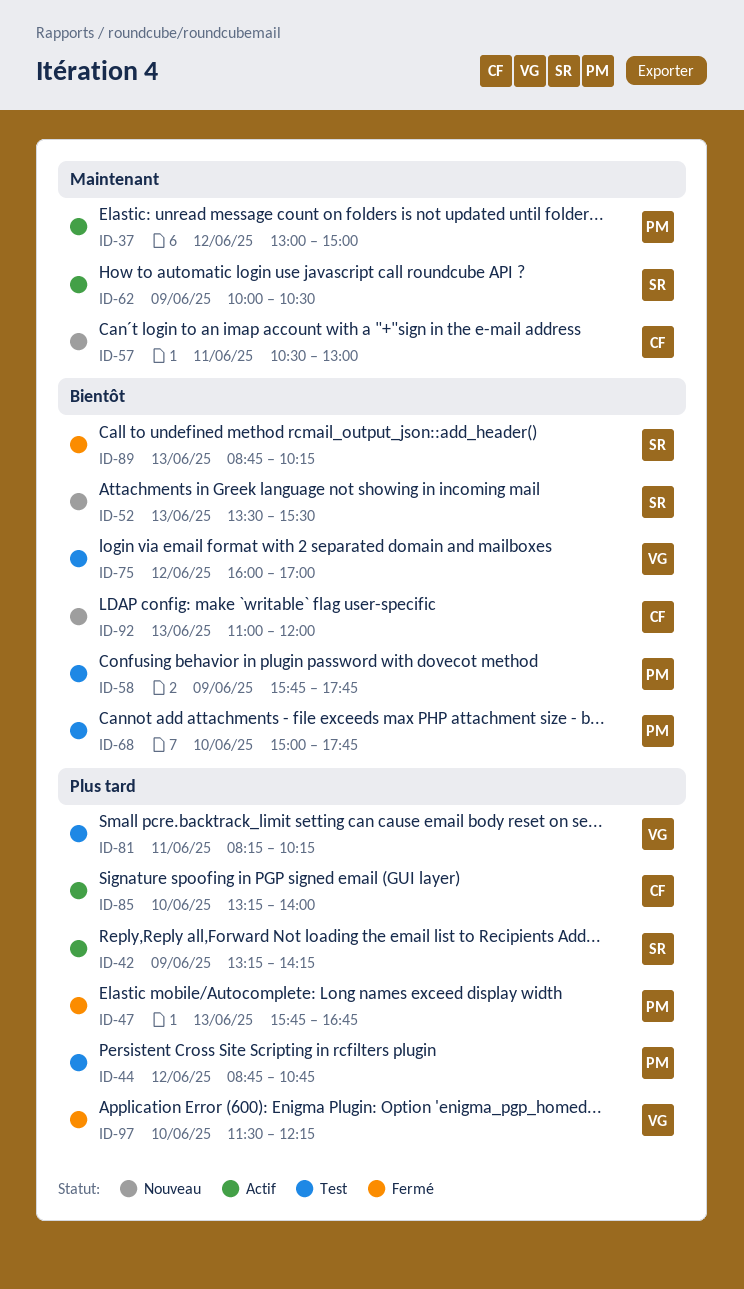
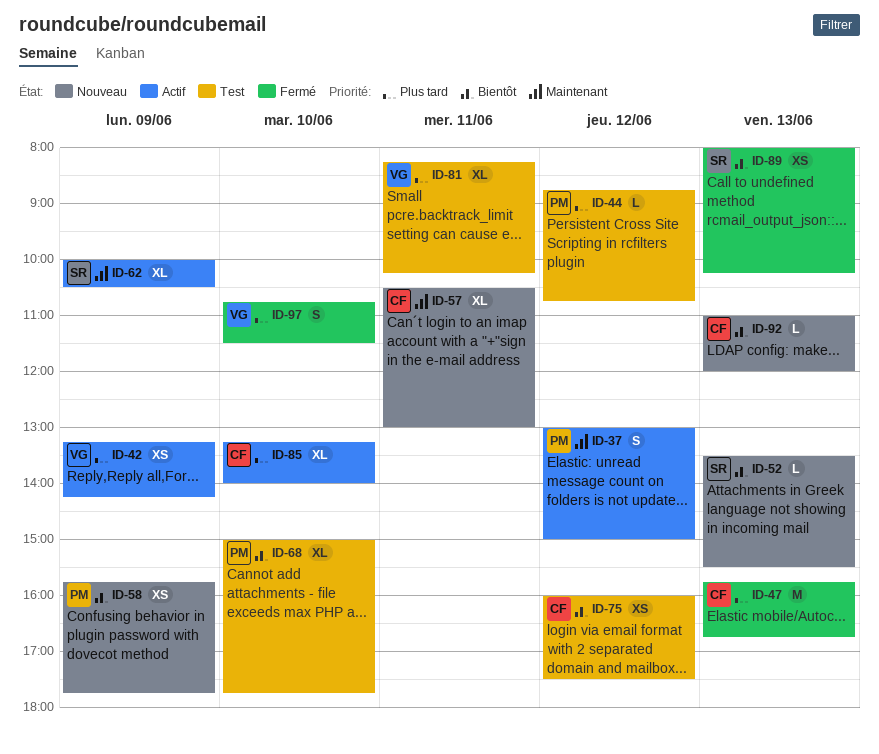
ID-42, owner: SR -> VG
ID-47, owner: PM -> CF
ID-58, status: Test -> Nouveau
ID-75, owner: VG -> CF
ID-75, ends: 17:00 -> 17:30
ID-89, begins: 08:45 -> 08:00
ID-97, begins: 11:30 -> 10:45
ID-97, ends: 12:15 -> 11:30

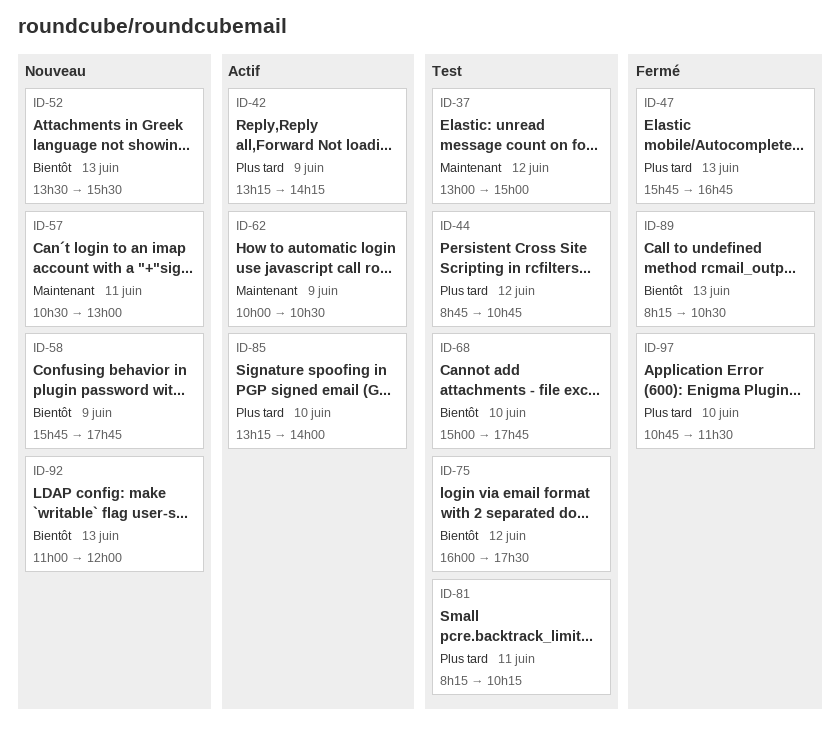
ID-37, status: Actif -> Test
ID-89, begins: 08:00 -> 08:15
ID-89, ends: 10:15 -> 10:30

